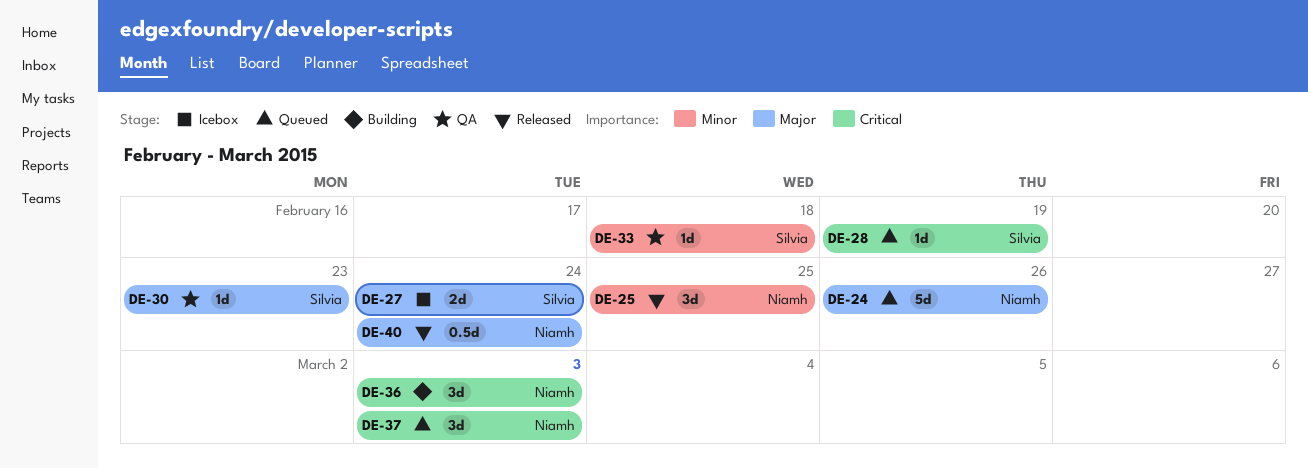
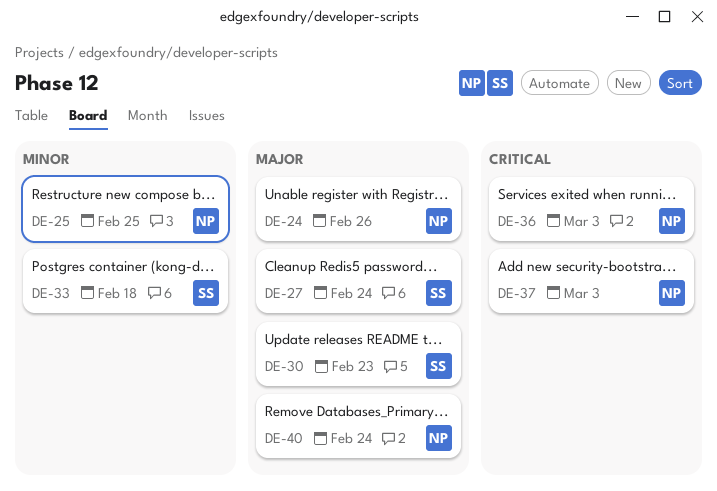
DE-28: present -> none

